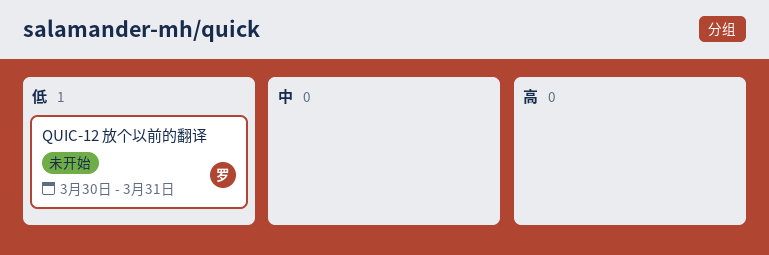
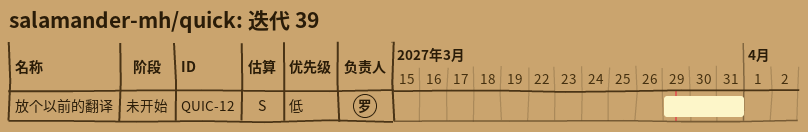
QUIC-12, start: Mar 30 -> Mar 29

